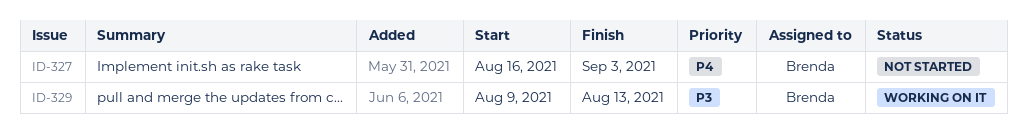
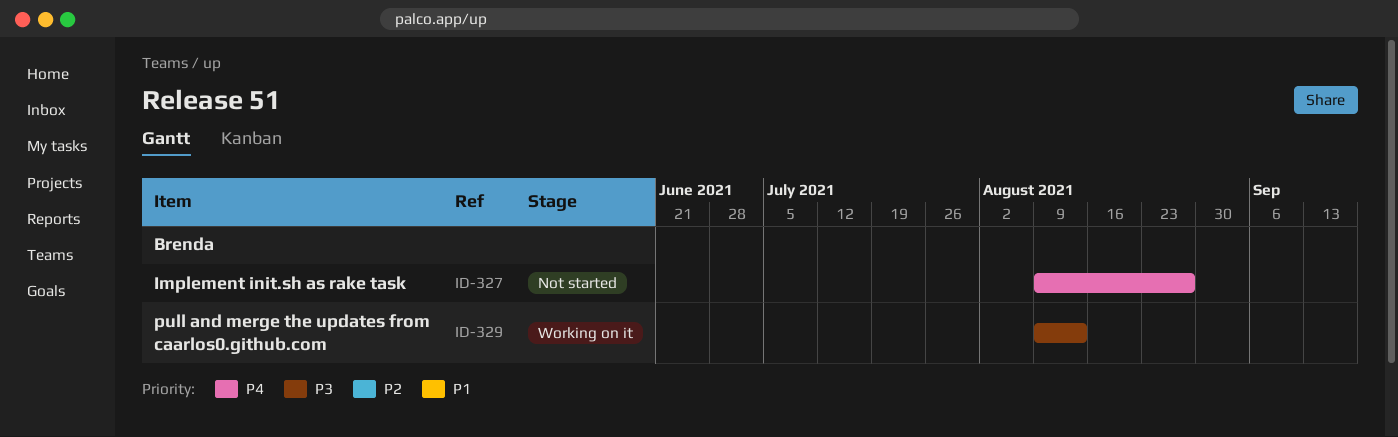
ID-327, start: Aug 16 -> Aug 9
ID-327, due: Sep 3 -> Aug 27

